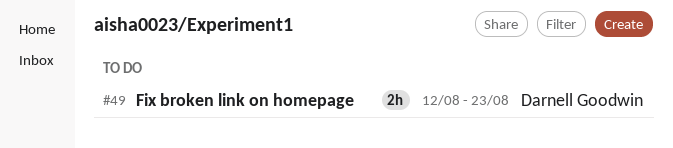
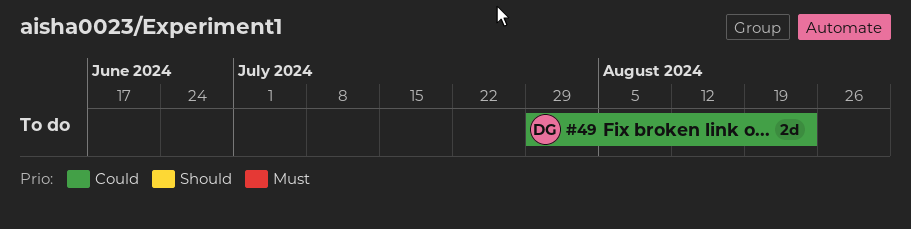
#49, estimate: 2h -> 2d
#49, start: Aug 12 -> Jul 29

